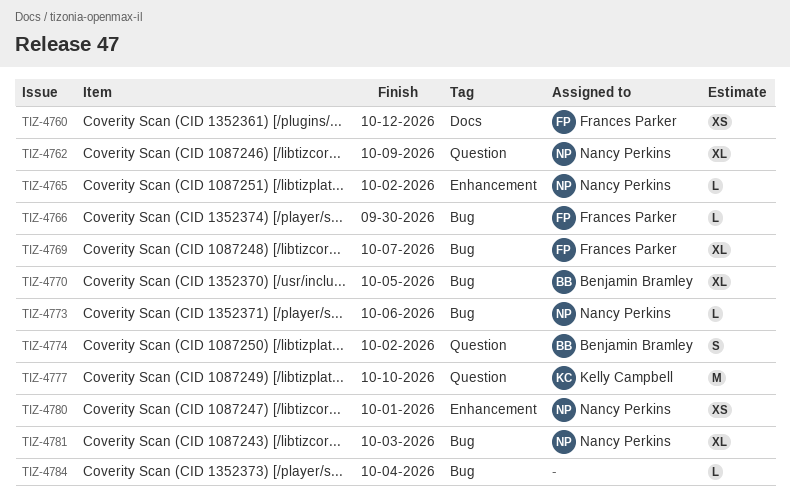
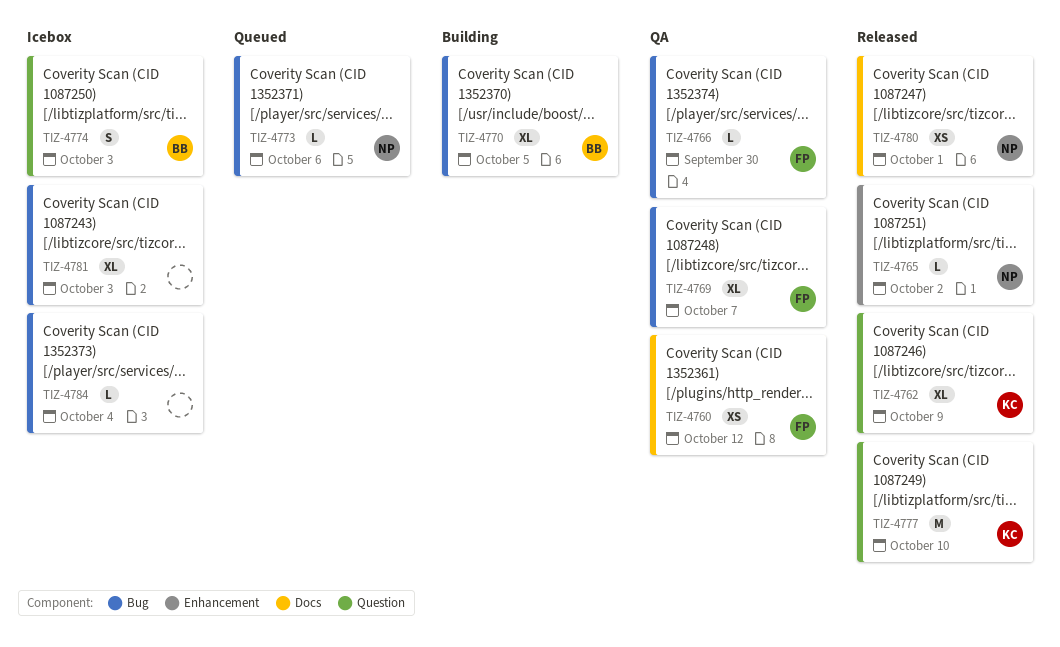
TIZ-4762, owner: Nancy Perkins -> Kelly Campbell
TIZ-4774, due: Oct 2 -> Oct 3
TIZ-4780, label: Enhancement -> Docs
TIZ-4781, owner: Nancy Perkins -> none

